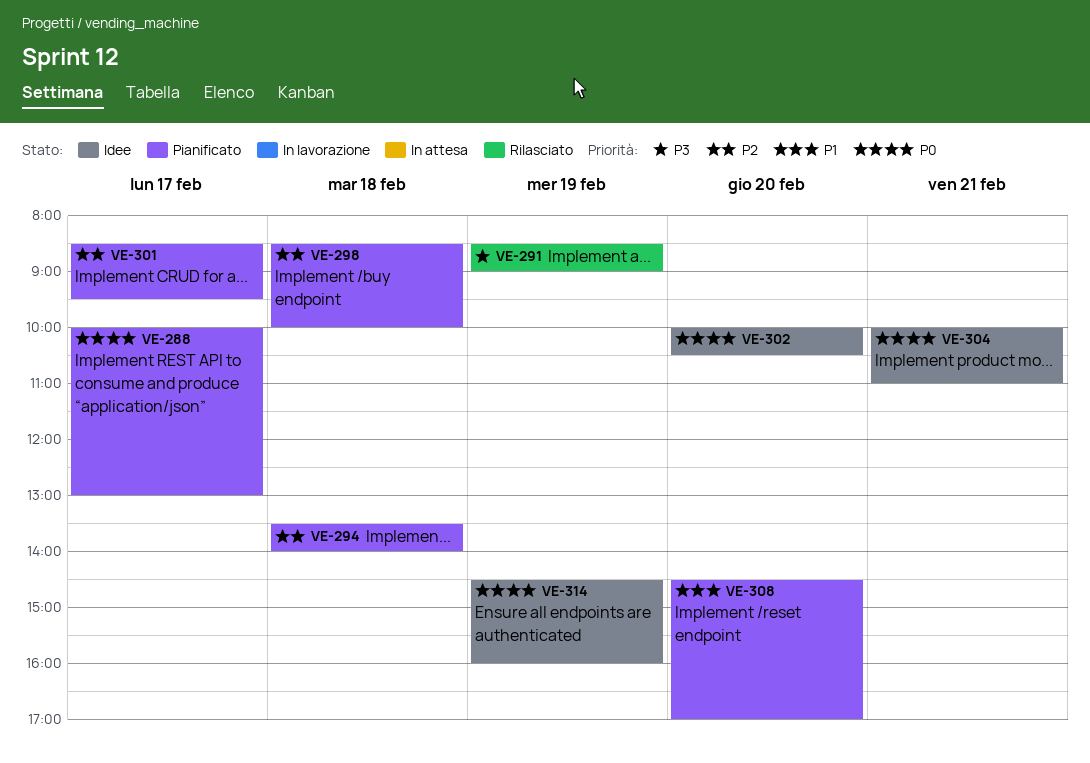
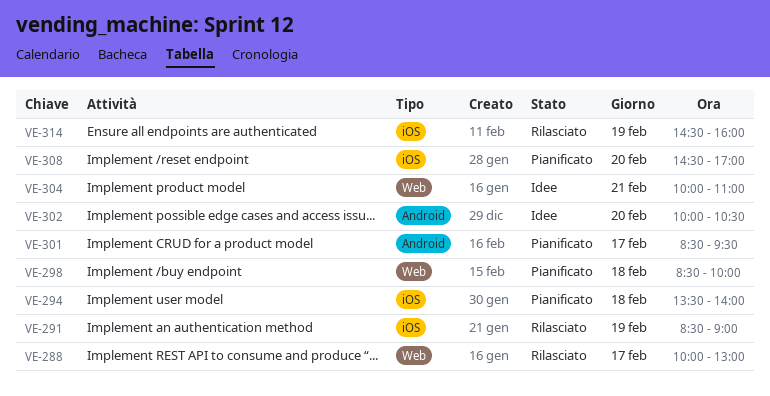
VE-288, status: Pianificato -> Rilasciato
VE-314, status: Idee -> Rilasciato

